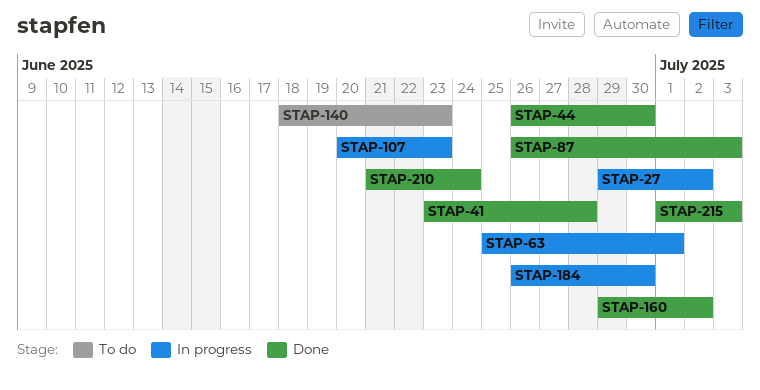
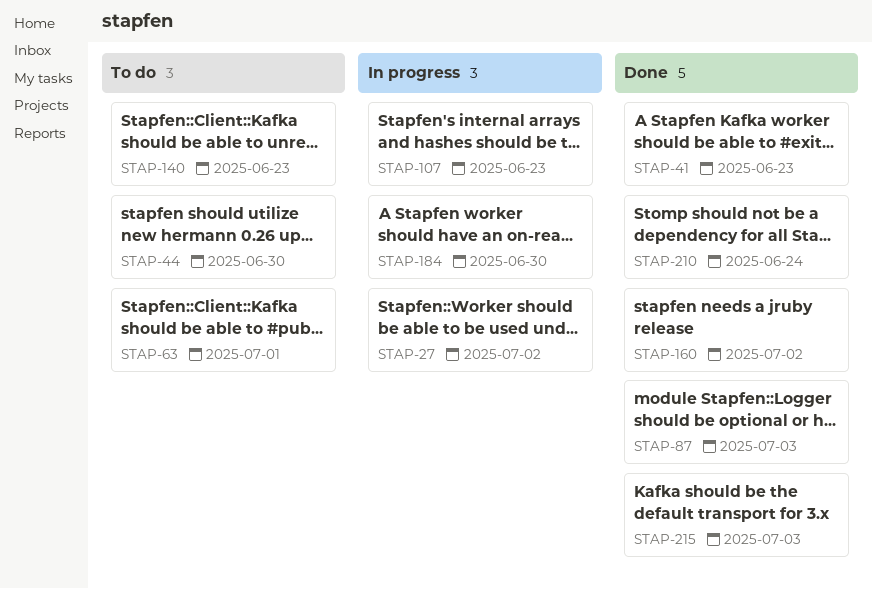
STAP-41, due: Jun 28 -> Jun 23
STAP-44, status: Done -> To do
STAP-63, status: In progress -> To do

